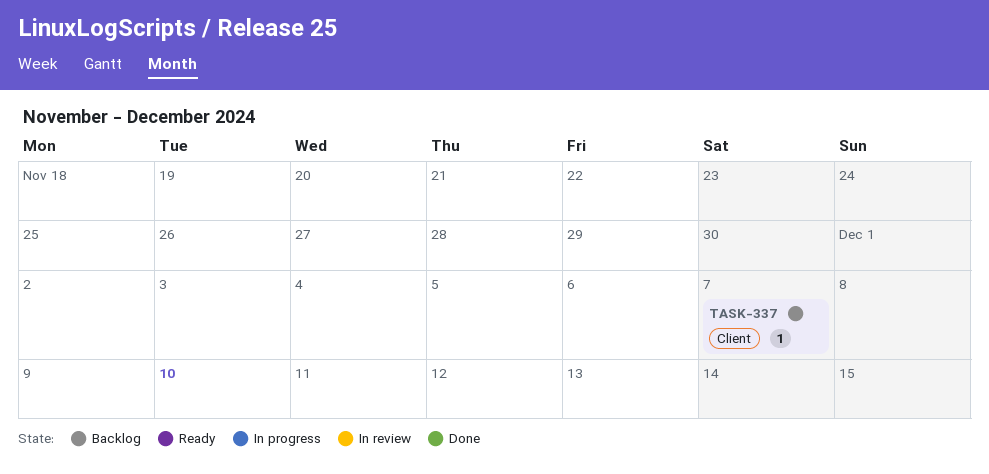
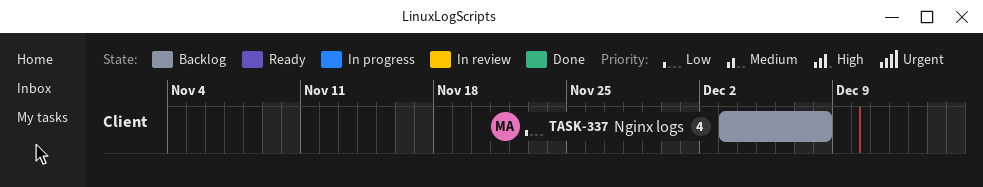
TASK-337, estimate: 1 -> 4
TASK-337, due: Dec 7 -> Dec 8

